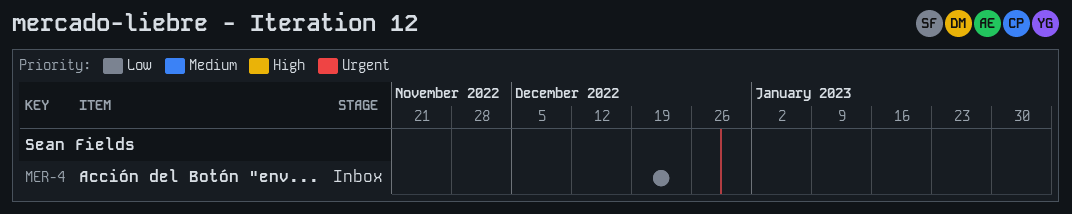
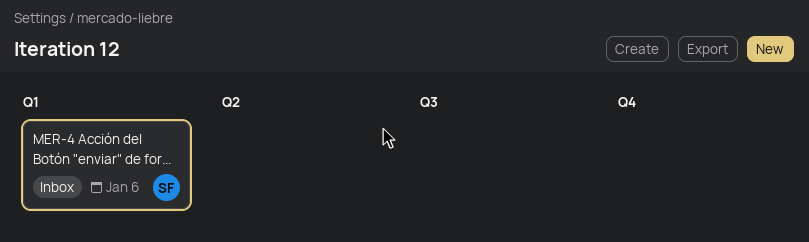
MER-4, due: Dec 23 -> Jan 6

